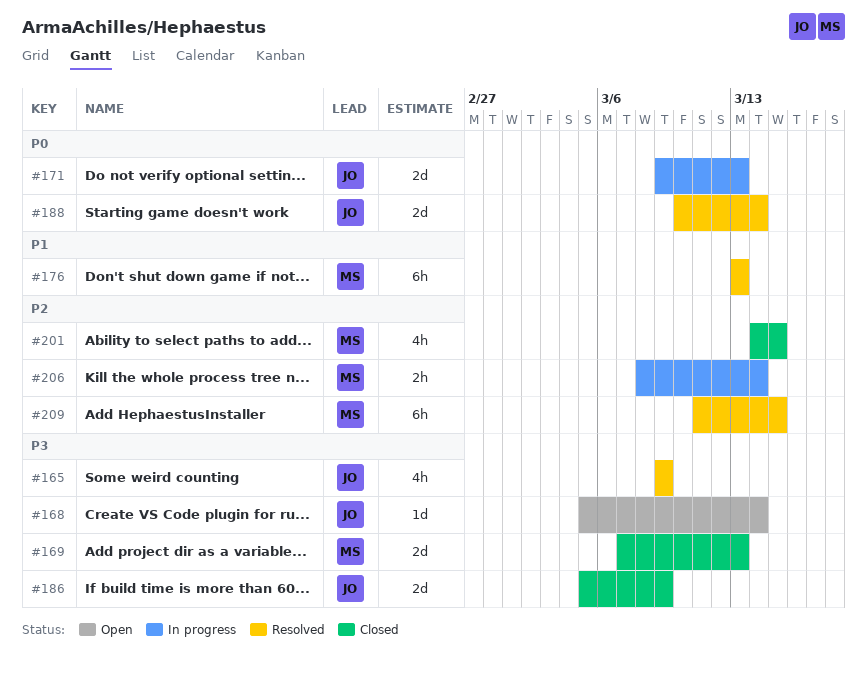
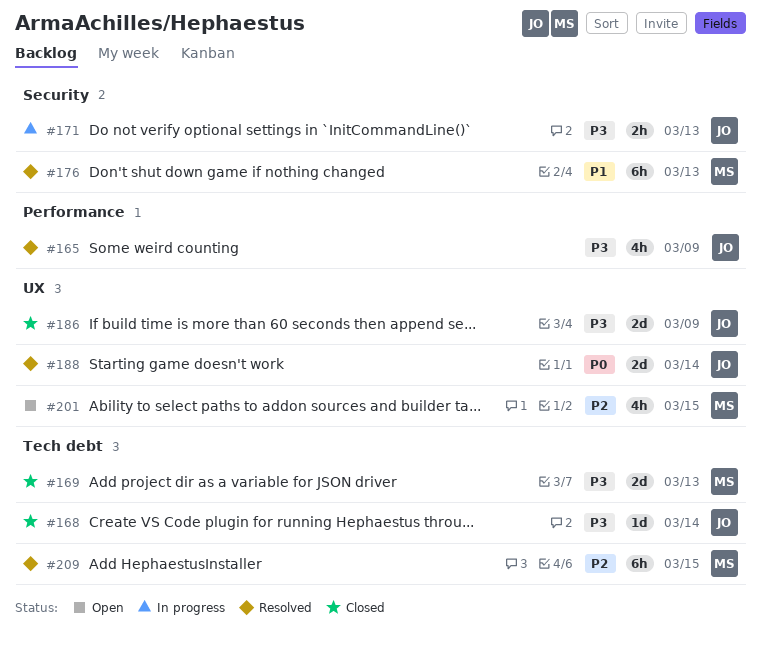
#168, status: Open -> Closed
#171, priority: P0 -> P3
#171, estimate: 2d -> 2h
#201, status: Closed -> Open
#206: present -> none

